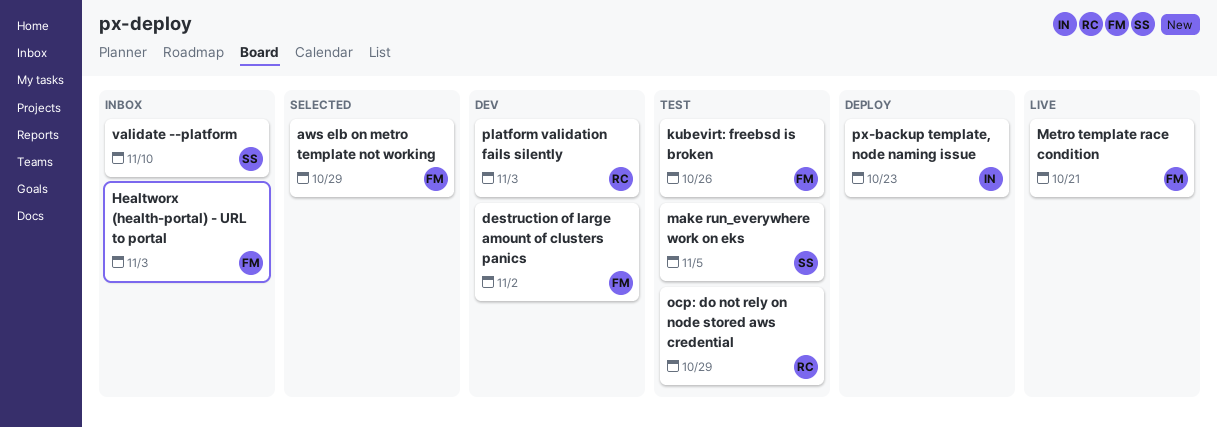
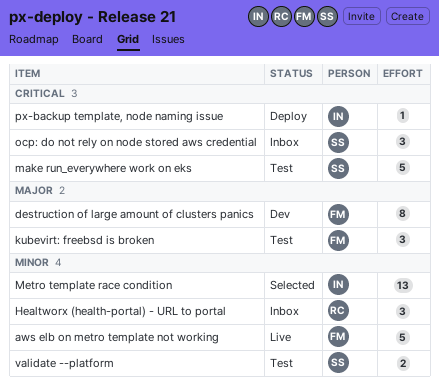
aws elb on metro template not working, status: Selected -> Live
Healtworx (health-portal) - URL to portal, owner: FM -> RC
Metro template race condition, status: Live -> Selected
Metro template race condition, owner: FM -> IN
ocp: do not rely on node stored aws credential, status: Test -> Inbox
ocp: do not rely on node stored aws credential, owner: RC -> SS
platform validation fails silently: present -> none
validate --platform, status: Inbox -> Test

